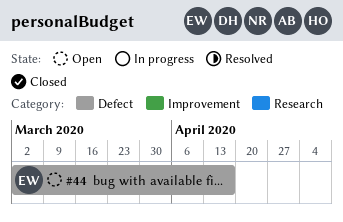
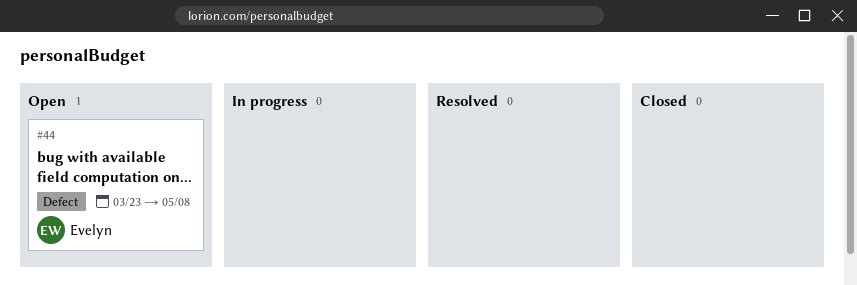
#44, start: Mar 2 -> Mar 23
#44, due: Apr 17 -> May 8

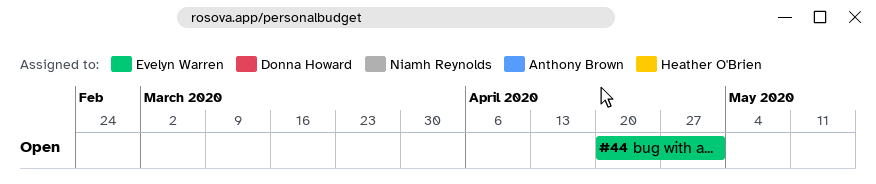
#44, start: Mar 23 -> Apr 20
#44, due: May 8 -> May 1

